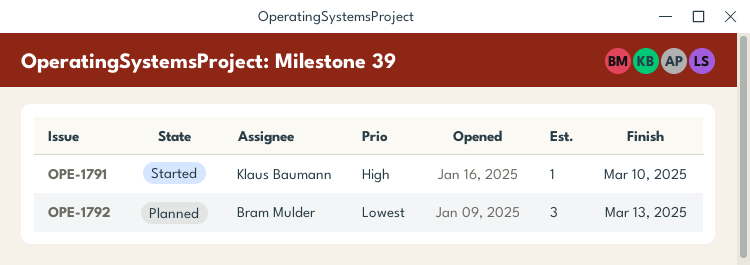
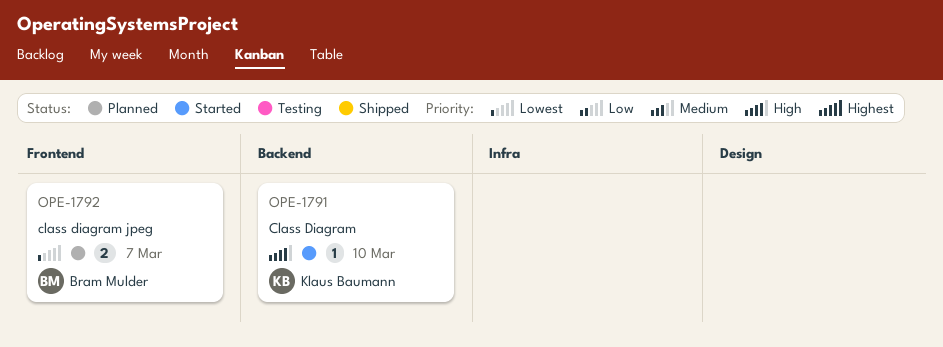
OPE-1792, estimate: 3 -> 2
OPE-1792, due: Mar 13 -> Mar 7

